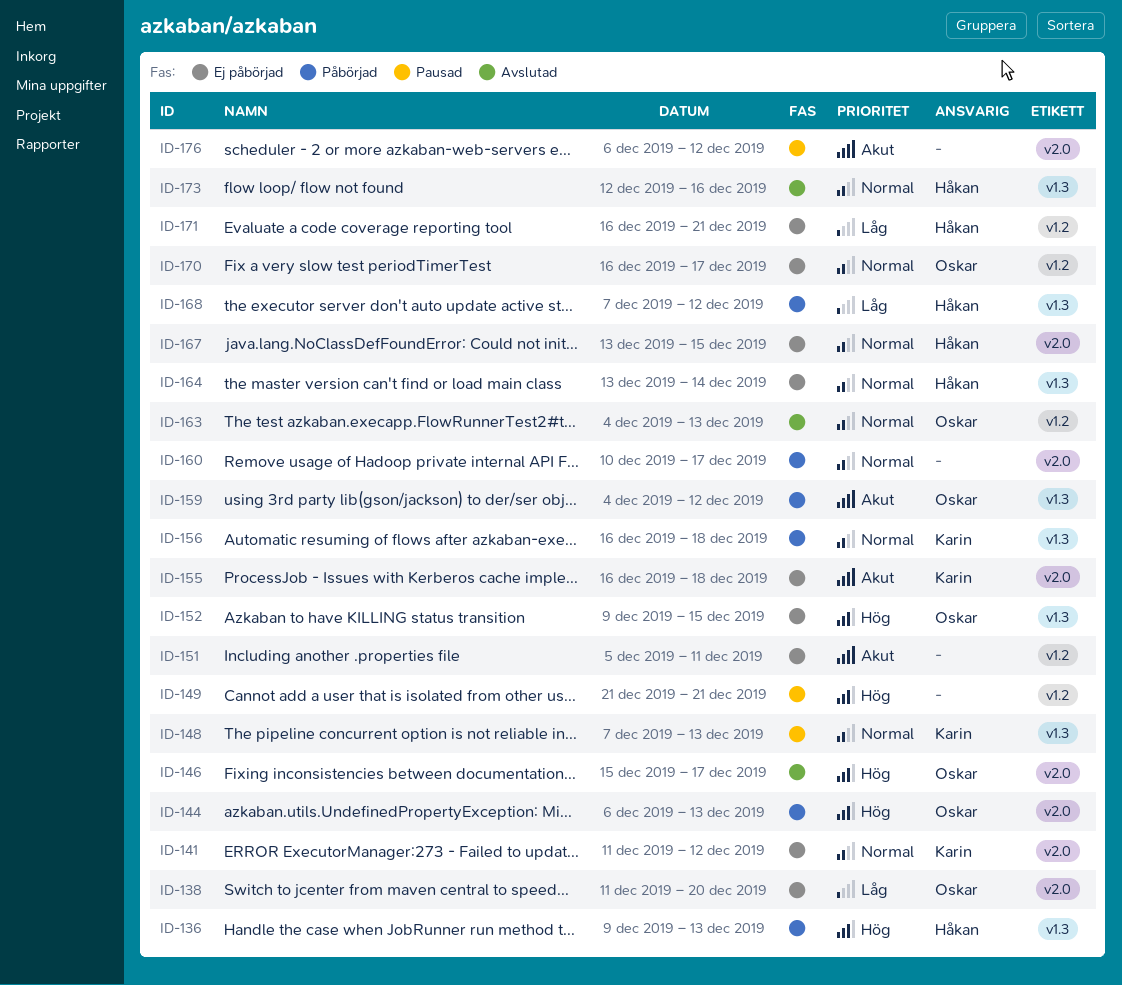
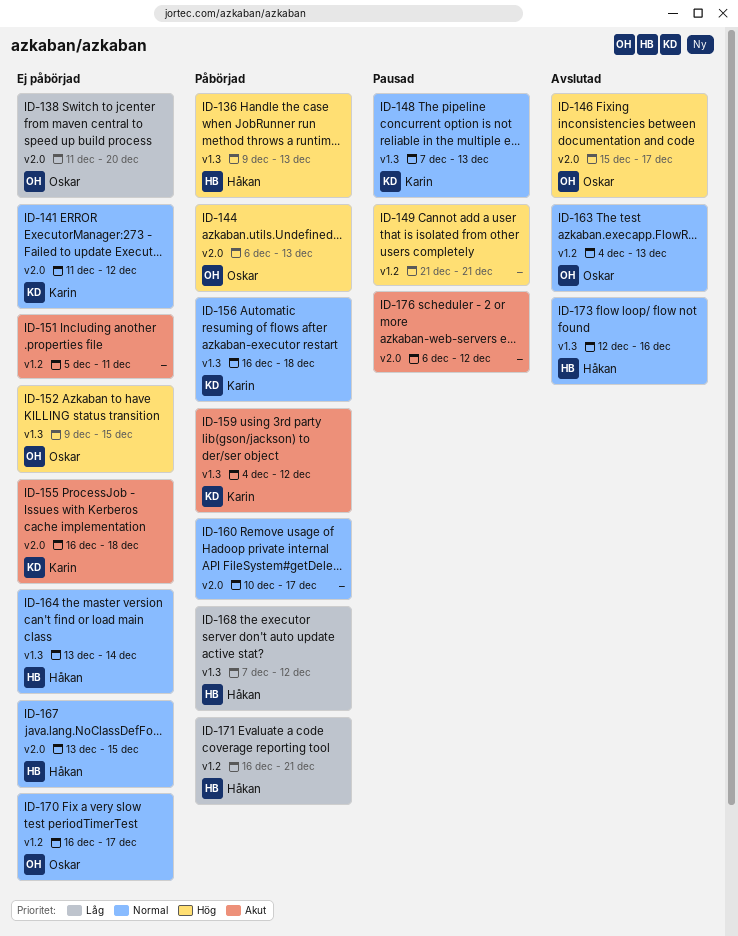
ID-159, owner: Oskar -> Karin
ID-171, status: Ej påbörjad -> Påbörjad

